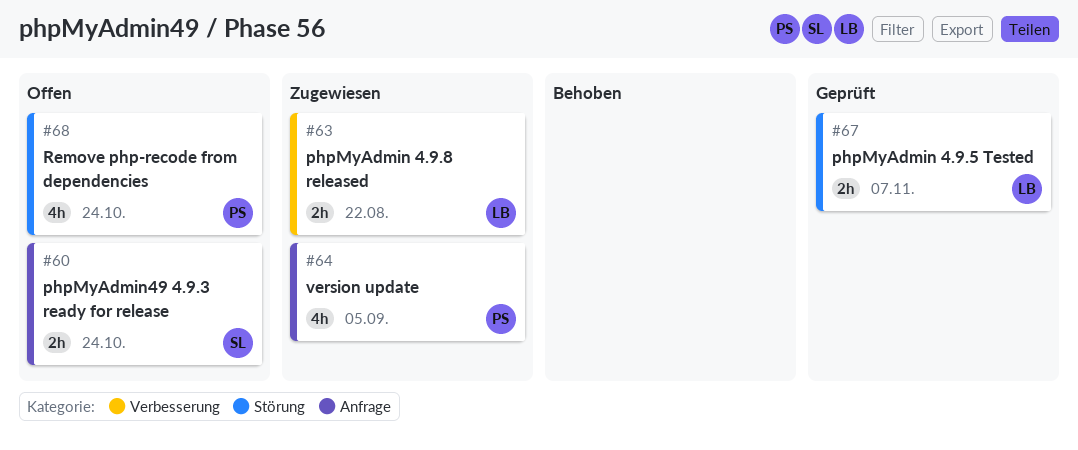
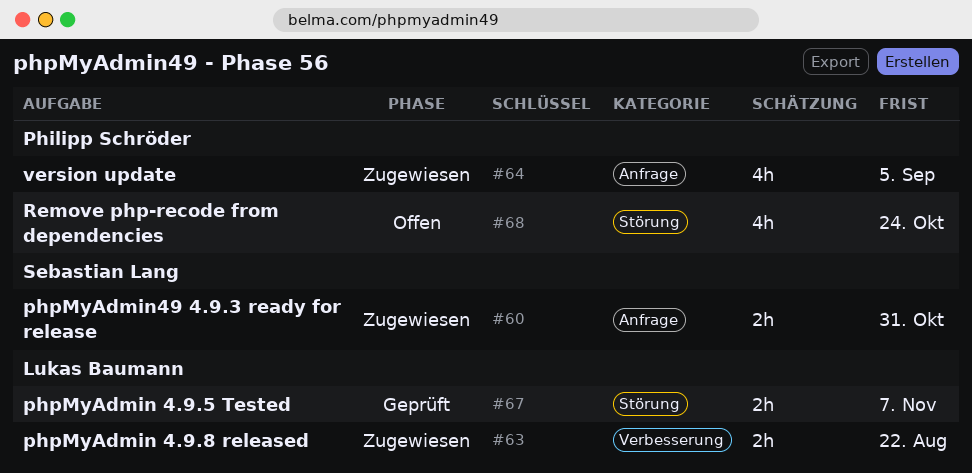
#60, status: Offen -> Zugewiesen
#60, due: Oct 24 -> Oct 31

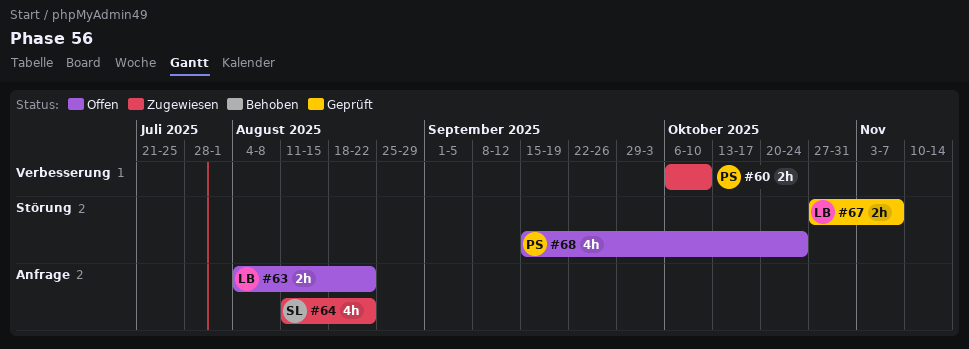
#60, owner: Sebastian Lang -> Philipp Schröder
#60, label: Anfrage -> Verbesserung
#60, due: Oct 31 -> Oct 10
#63, status: Zugewiesen -> Offen
#63, label: Verbesserung -> Anfrage
#64, owner: Philipp Schröder -> Sebastian Lang
#64, due: Sep 5 -> Aug 22

